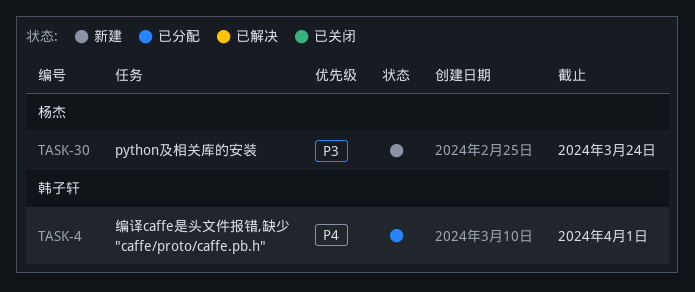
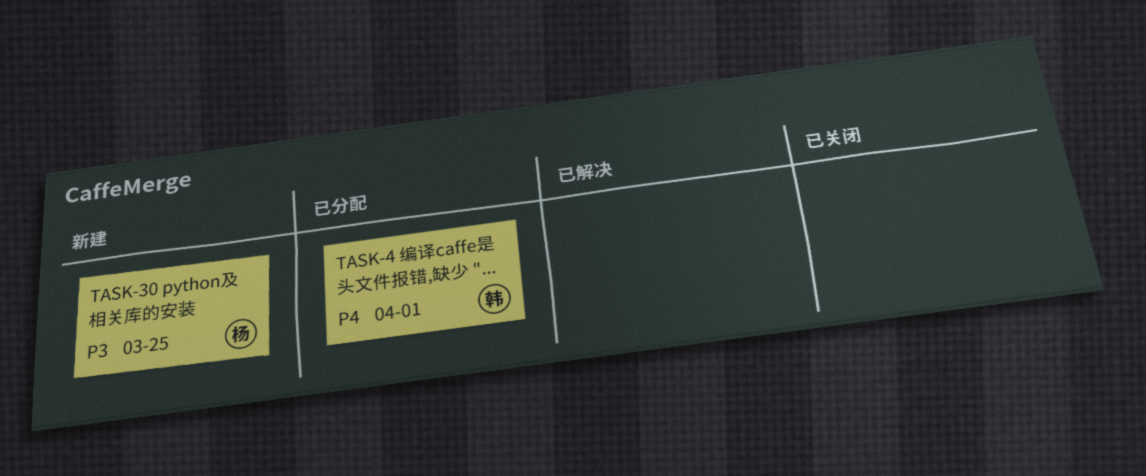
TASK-30, due: Mar 24 -> Mar 25

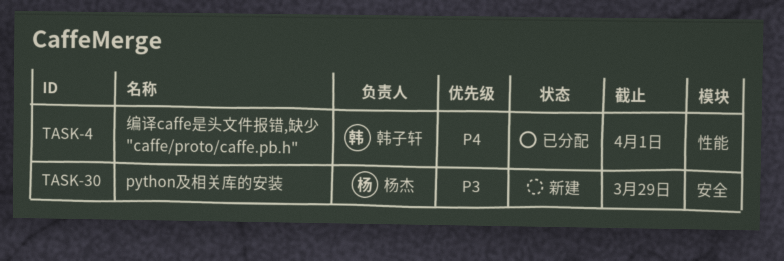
TASK-30, due: Mar 25 -> Mar 29

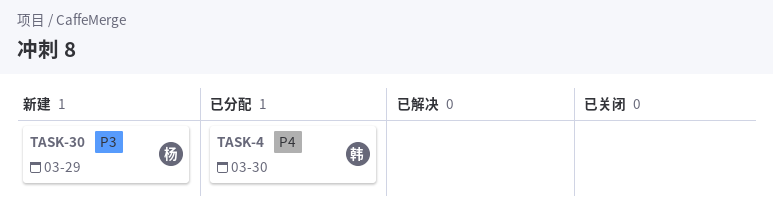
TASK-4, due: Apr 1 -> Mar 30

